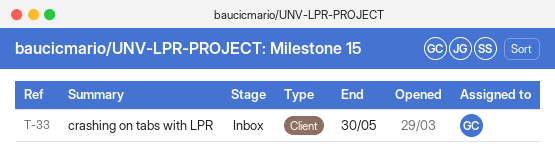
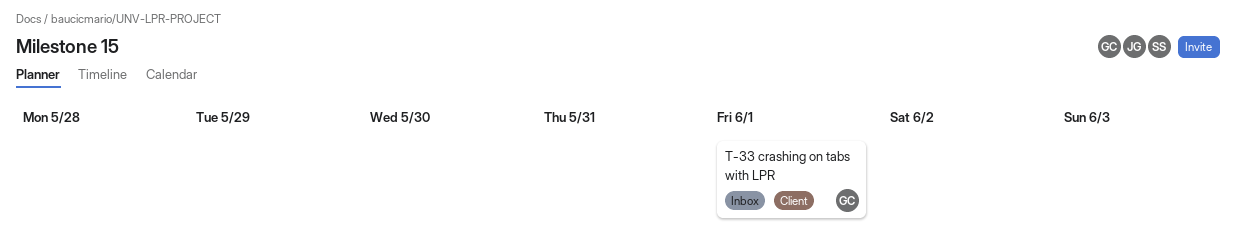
T-33, due: May 30 -> Jun 1

